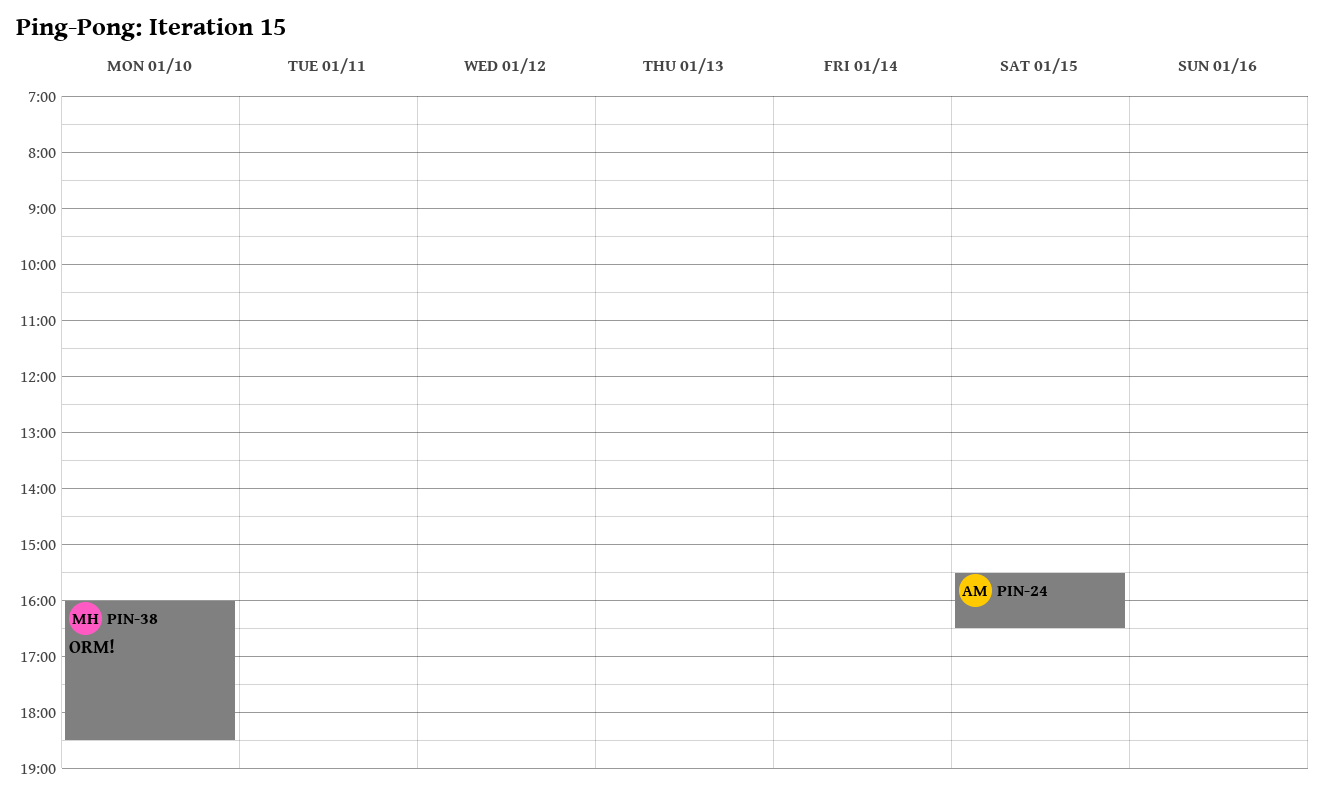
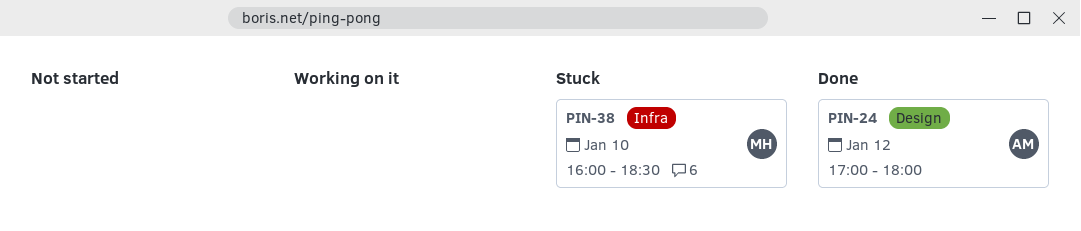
PIN-24, day: Jan 15 -> Jan 12
PIN-24, begins: 15:30 -> 17:00
PIN-24, ends: 16:30 -> 18:00

